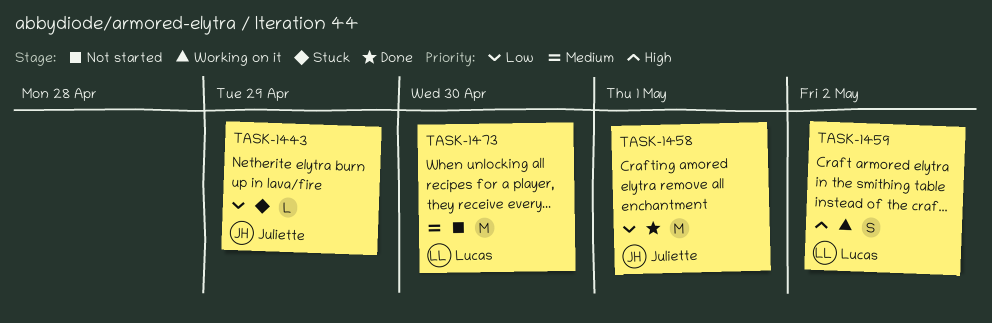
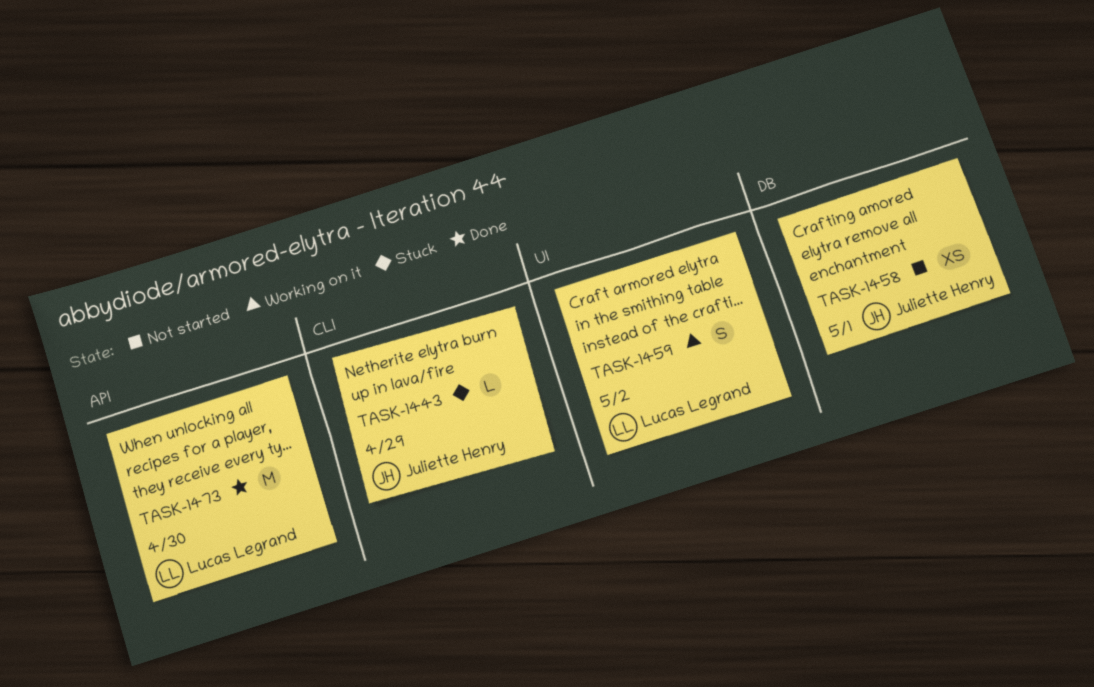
TASK-1458, status: Done -> Not started
TASK-1458, estimate: M -> XS
TASK-1473, status: Not started -> Done

